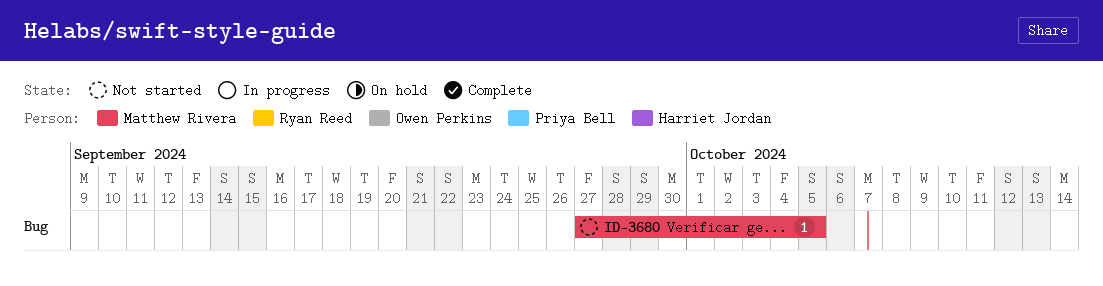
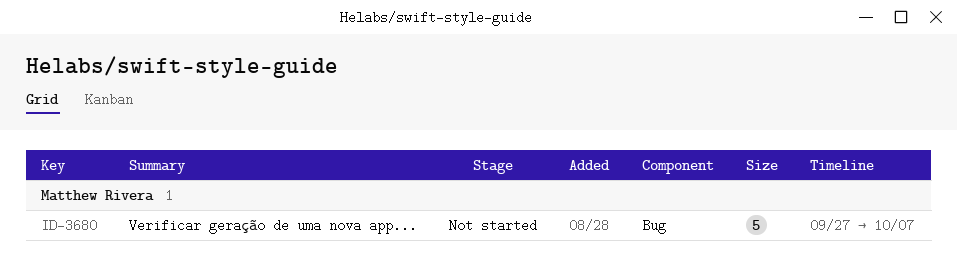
ID-3680, estimate: 1 -> 5
ID-3680, due: Oct 5 -> Oct 7

